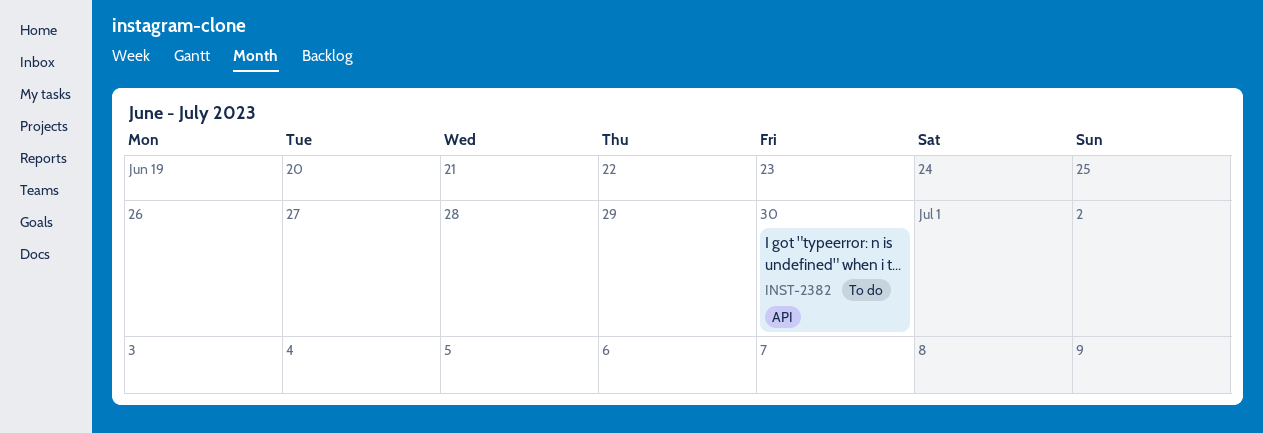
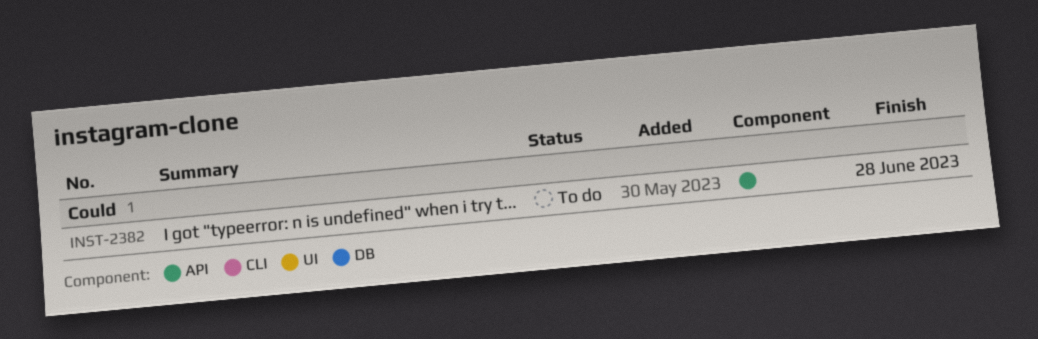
INST-2382, due: Jun 30 -> Jun 28

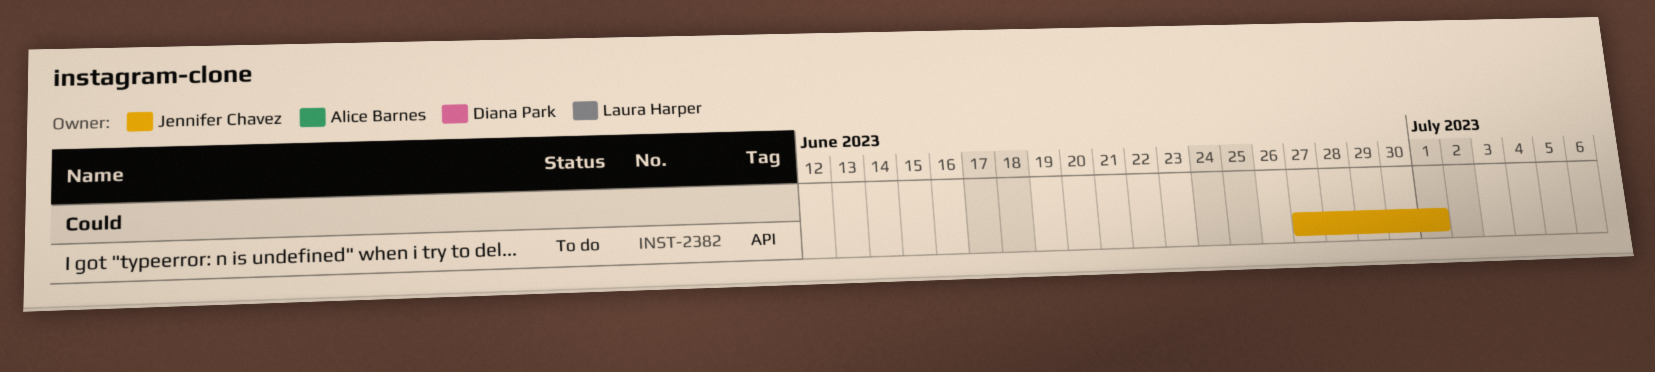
INST-2382, due: Jun 28 -> Jul 1

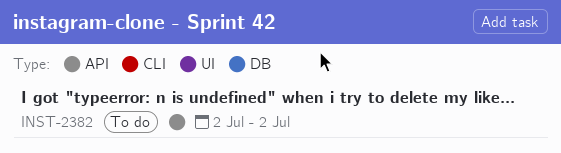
INST-2382, start: Jun 27 -> Jul 2
INST-2382, due: Jul 1 -> Jul 2

